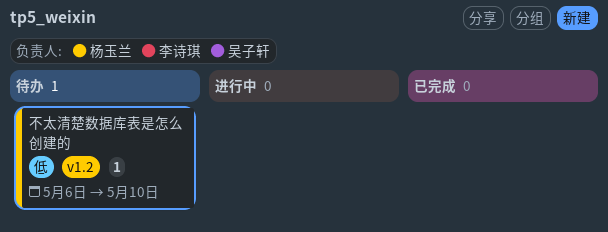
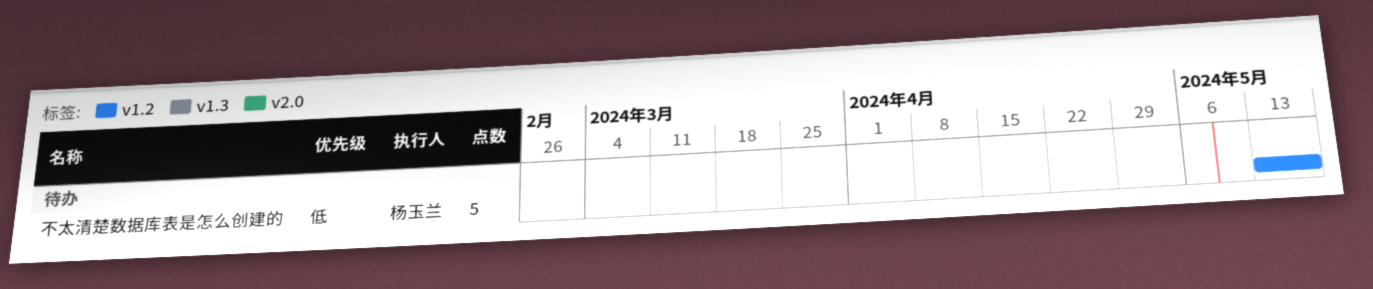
不太清楚数据库表是怎么创建的, estimate: 1 -> 5
不太清楚数据库表是怎么创建的, start: May 6 -> May 13
不太清楚数据库表是怎么创建的, due: May 10 -> May 17

